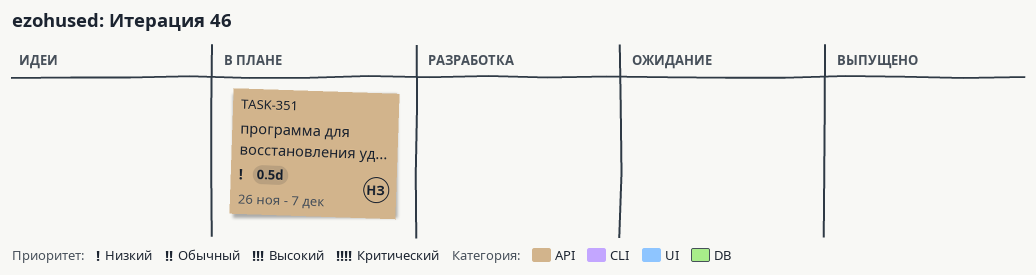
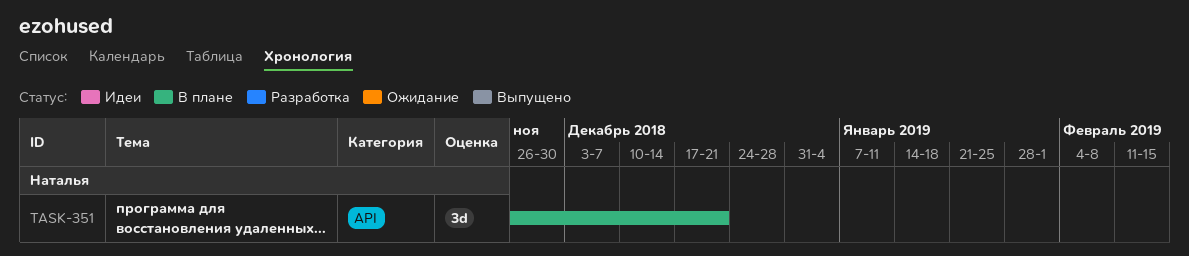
TASK-351, estimate: 0.5d -> 3d
TASK-351, due: Dec 7 -> Dec 21

